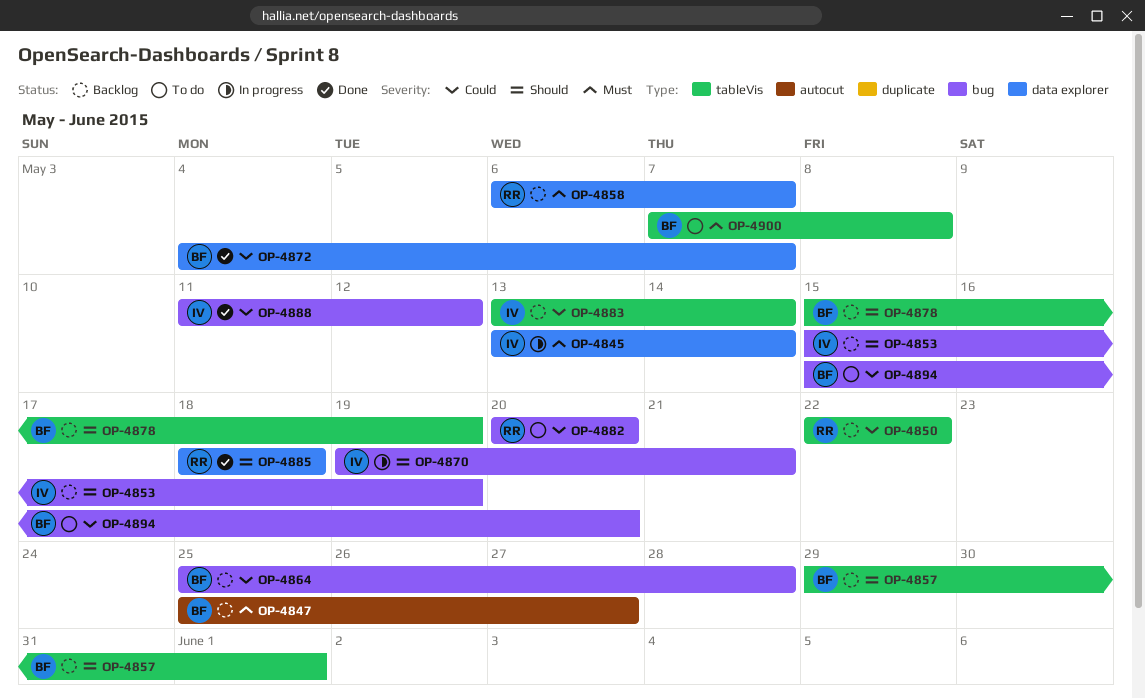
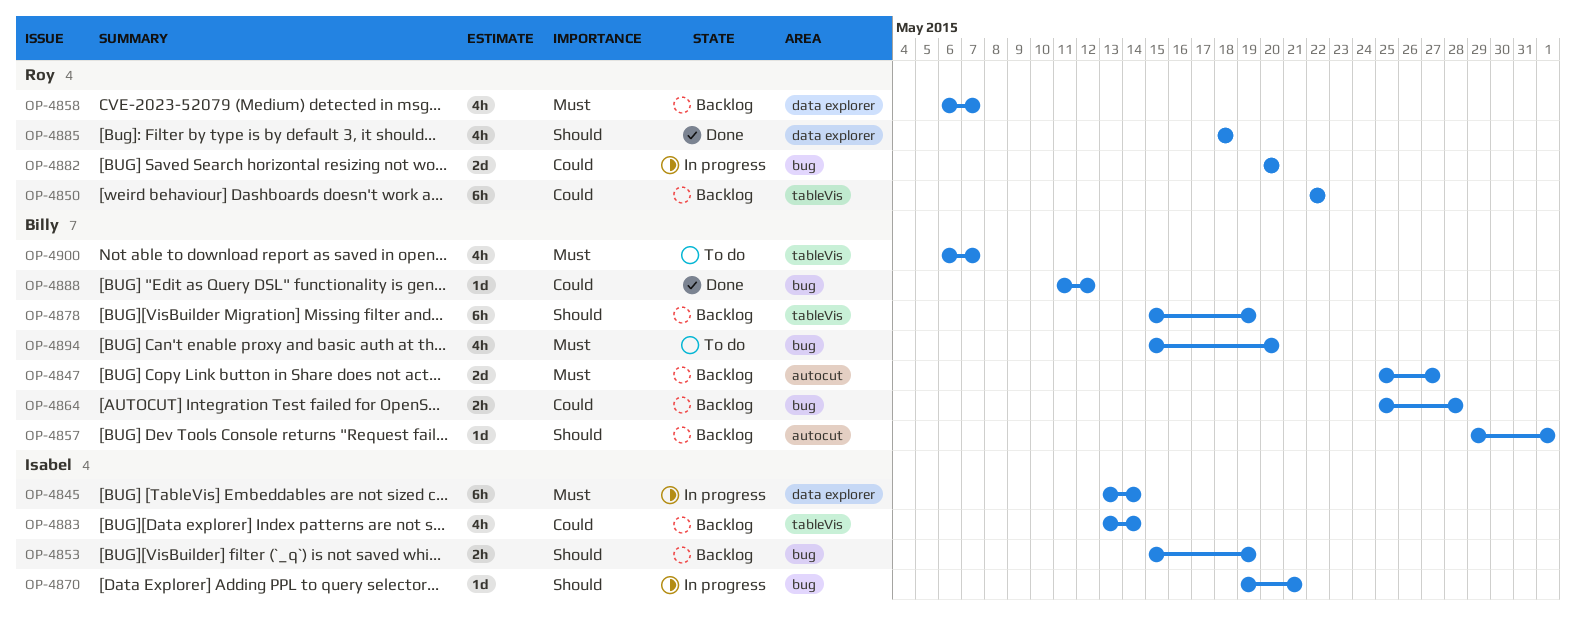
OP-4857, label: tableVis -> autocut
OP-4872: present -> none
OP-4882, status: To do -> In progress
OP-4888, owner: Isabel -> Billy
OP-4894, priority: Could -> Must
OP-4900, start: May 7 -> May 6
OP-4900, due: May 8 -> May 7

